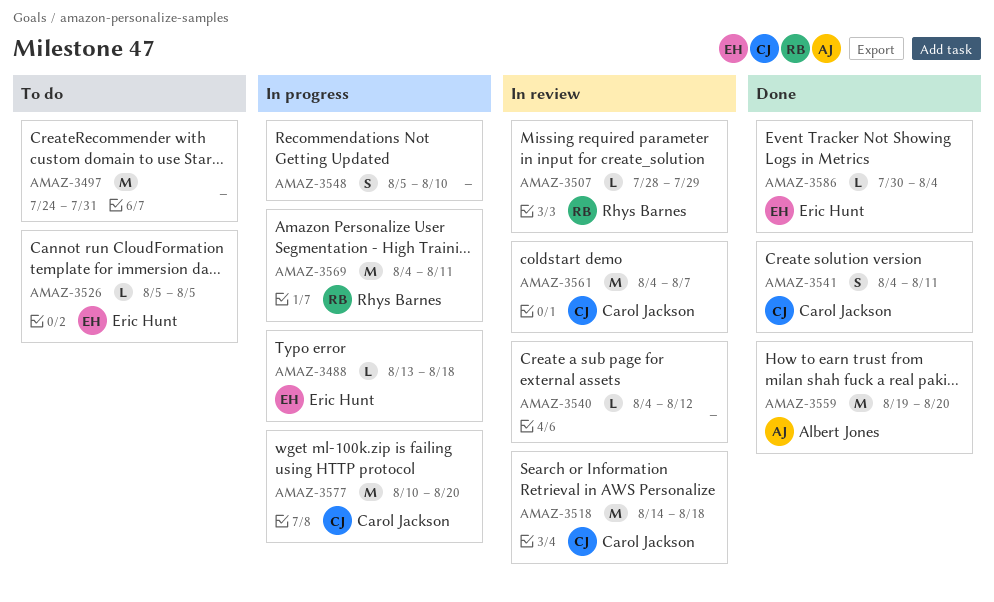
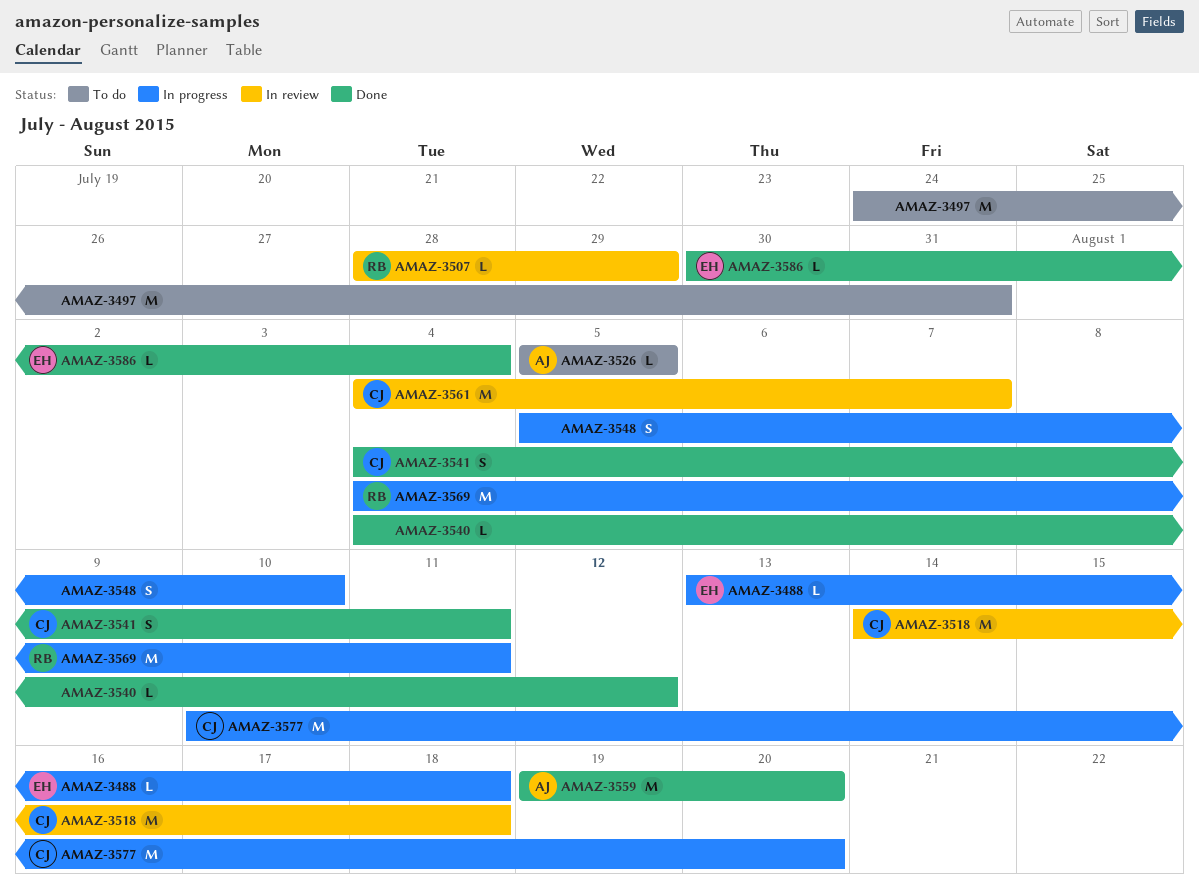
AMAZ-3526, owner: Eric Hunt -> Albert Jones
AMAZ-3540, status: In review -> Done

